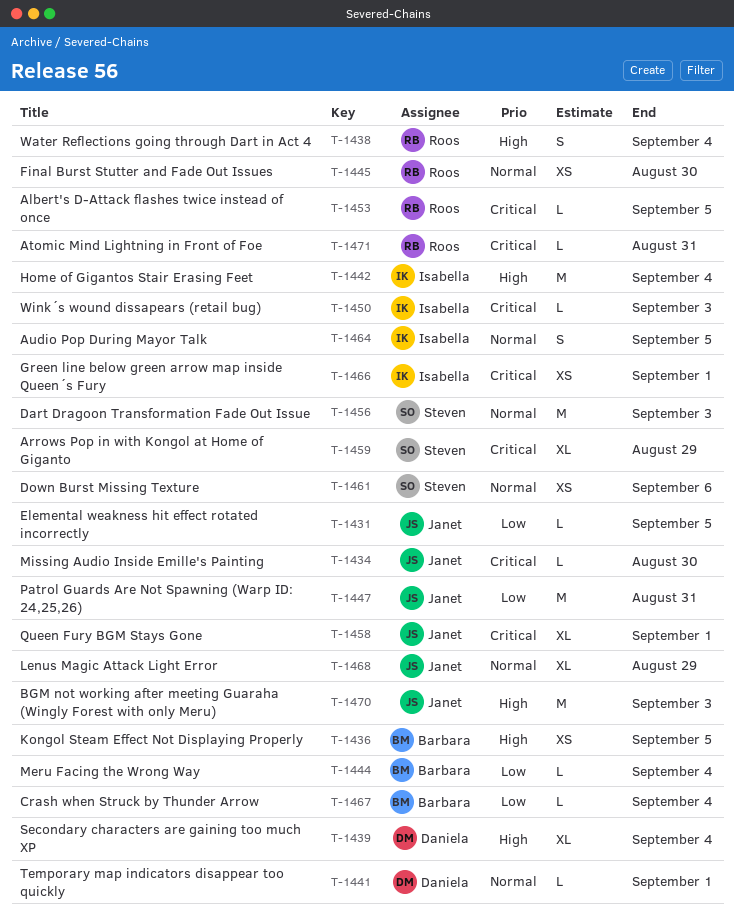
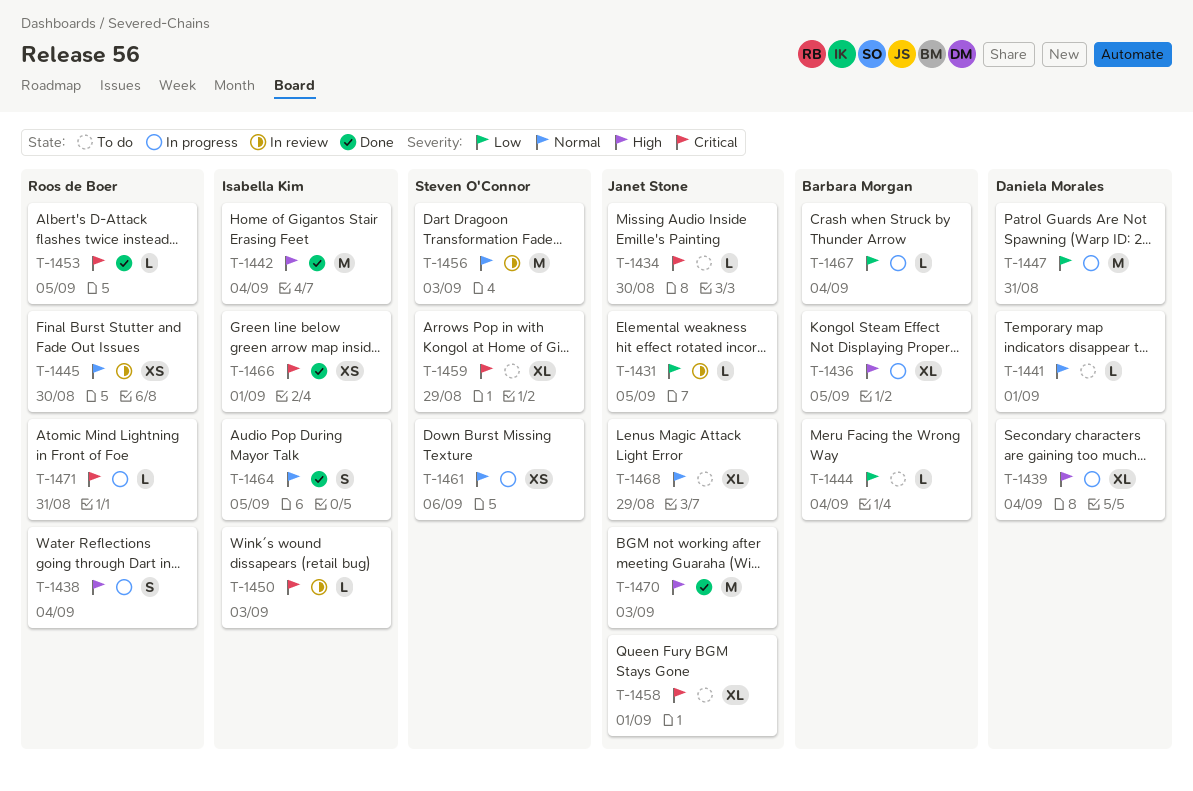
T-1436, estimate: XS -> XL
T-1447, owner: Janet Stone -> Daniela Morales

